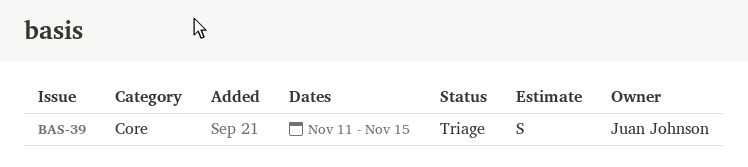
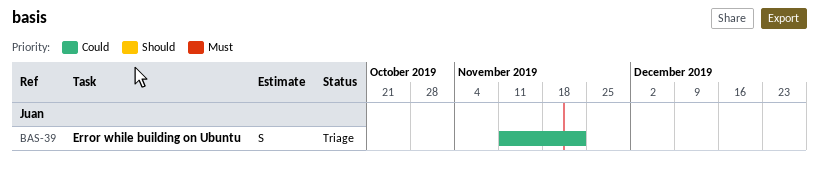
BAS-39, due: Nov 15 -> Nov 22

